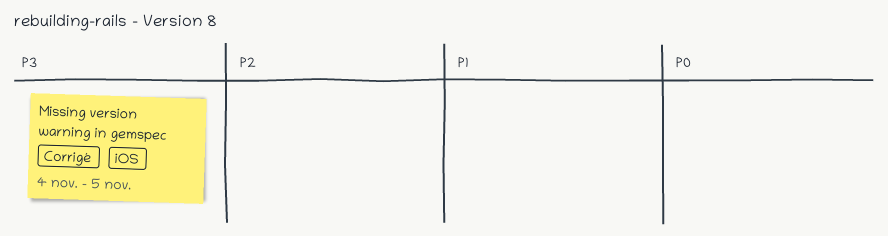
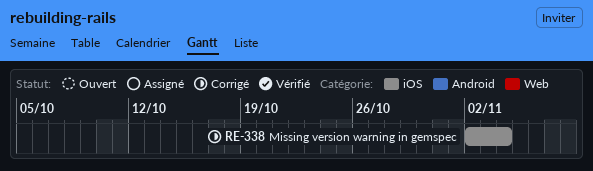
Missing version warning in gemspec, start: Nov 4 -> Nov 2
Missing version warning in gemspec, due: Nov 5 -> Nov 4

